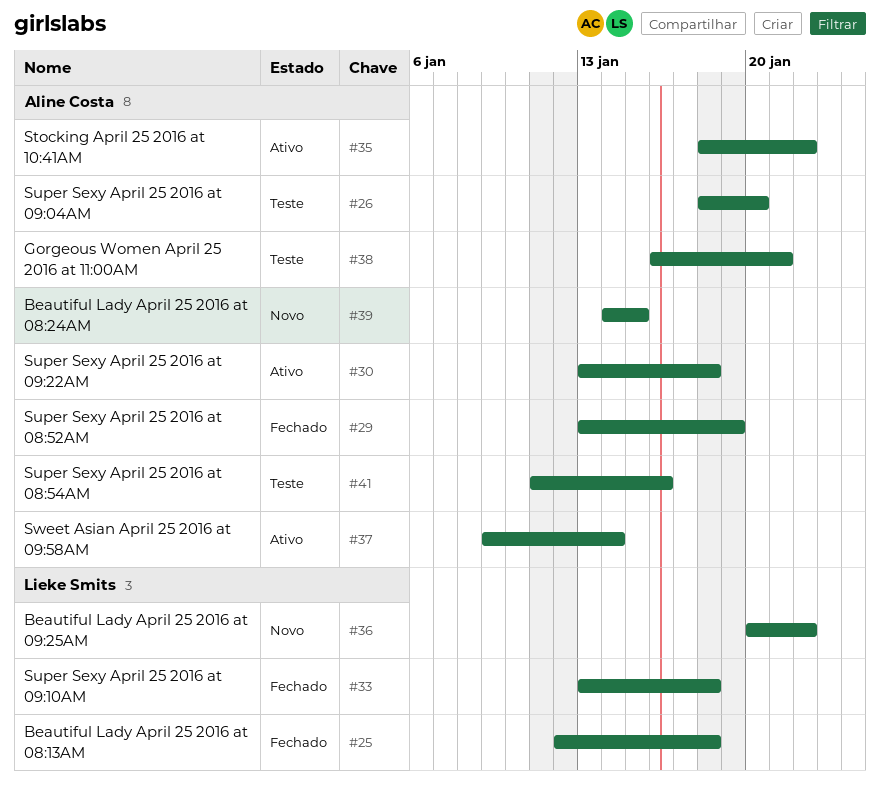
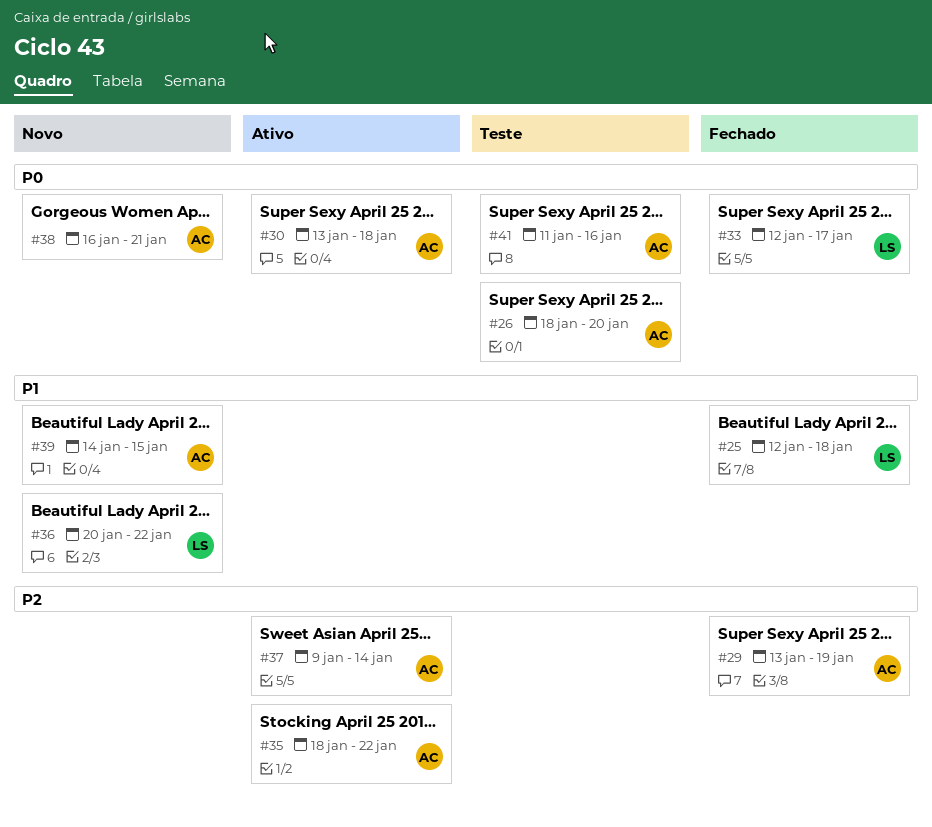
#33, start: Jan 13 -> Jan 12
#33, due: Jan 18 -> Jan 17
#38, status: Teste -> Novo

